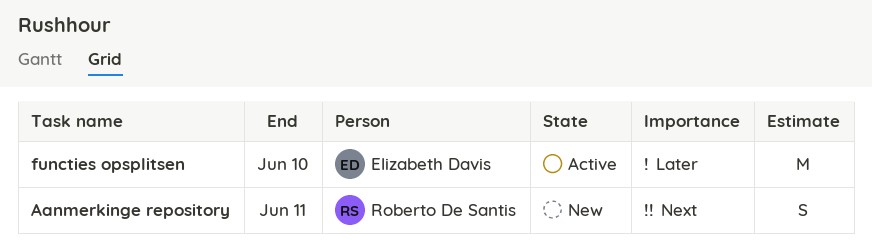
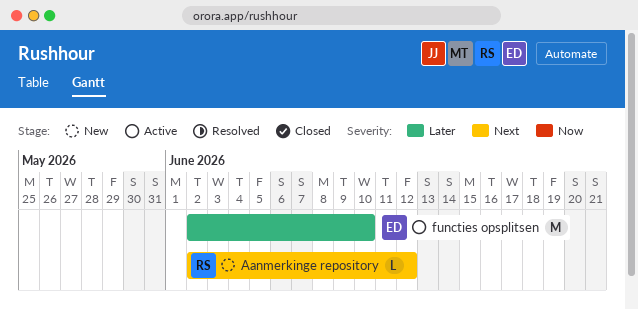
Aanmerkinge repository, estimate: S -> L
Aanmerkinge repository, due: Jun 11 -> Jun 12

